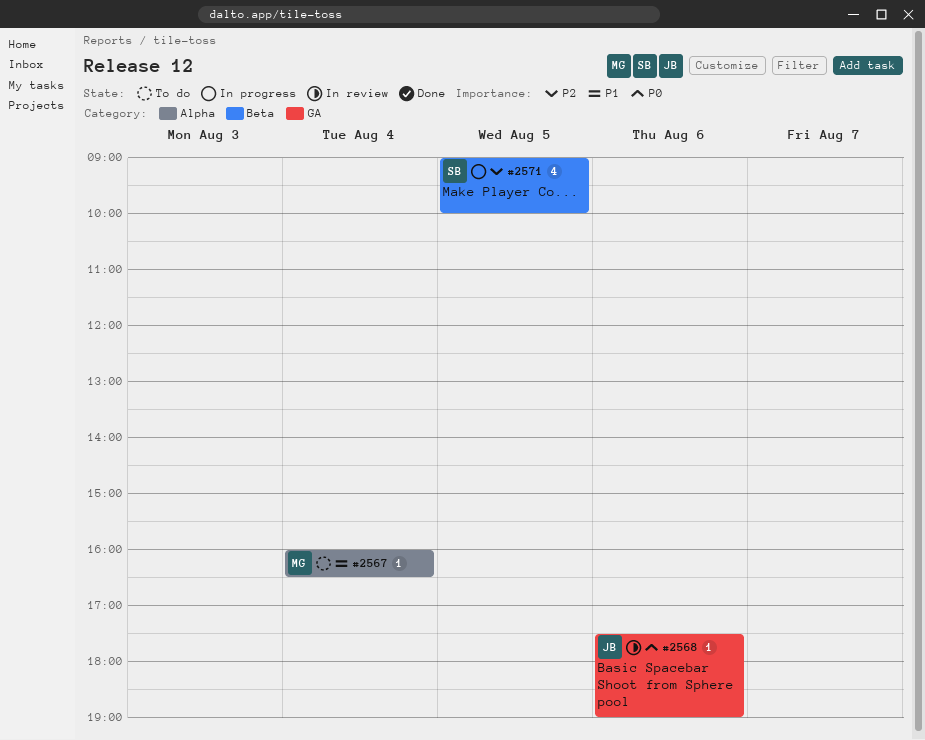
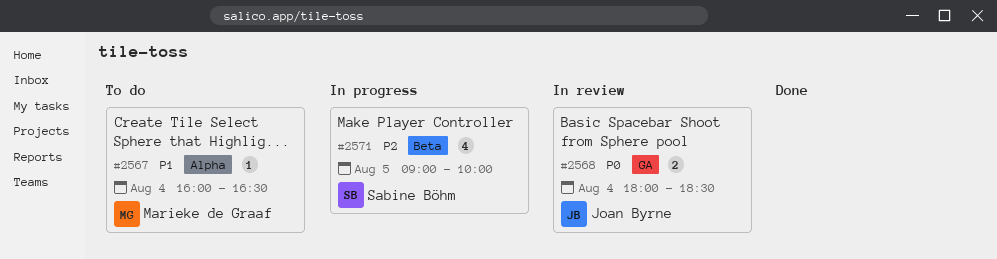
#2568, estimate: 1 -> 2
#2568, day: Aug 6 -> Aug 4
#2568, begins: 17:30 -> 18:00
#2568, ends: 19:00 -> 18:30

